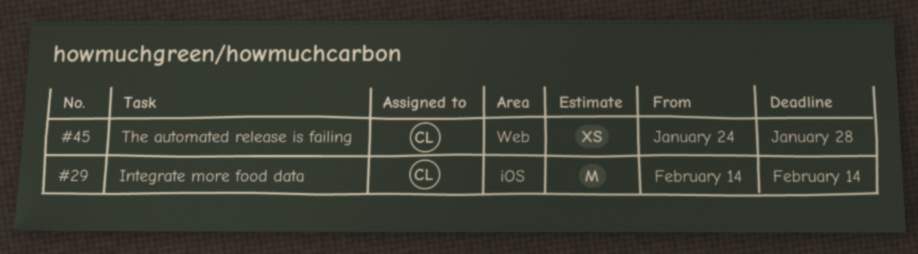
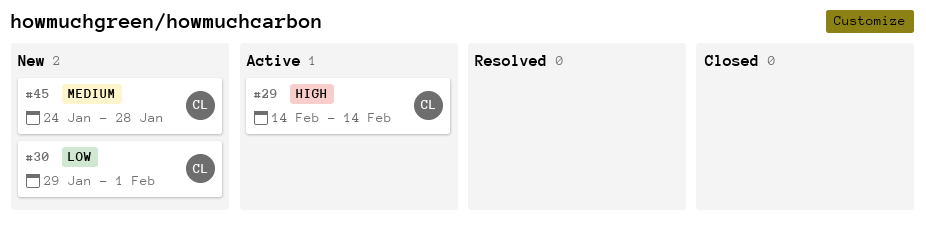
#30: none -> present

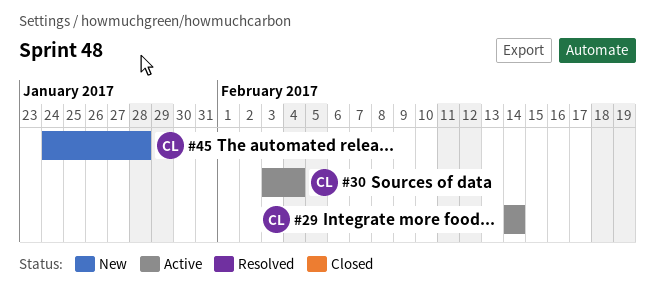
#30, status: New -> Active
#30, start: Jan 29 -> Feb 3
#30, due: Feb 1 -> Feb 4

